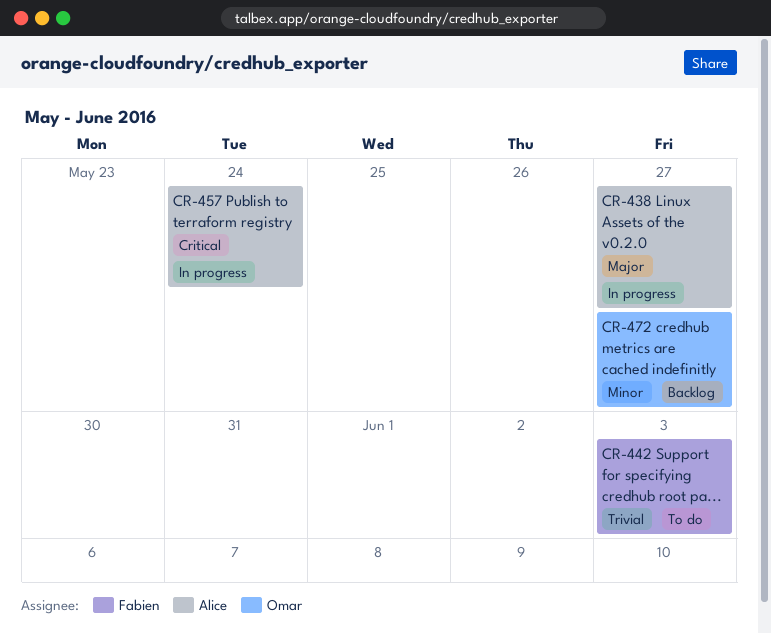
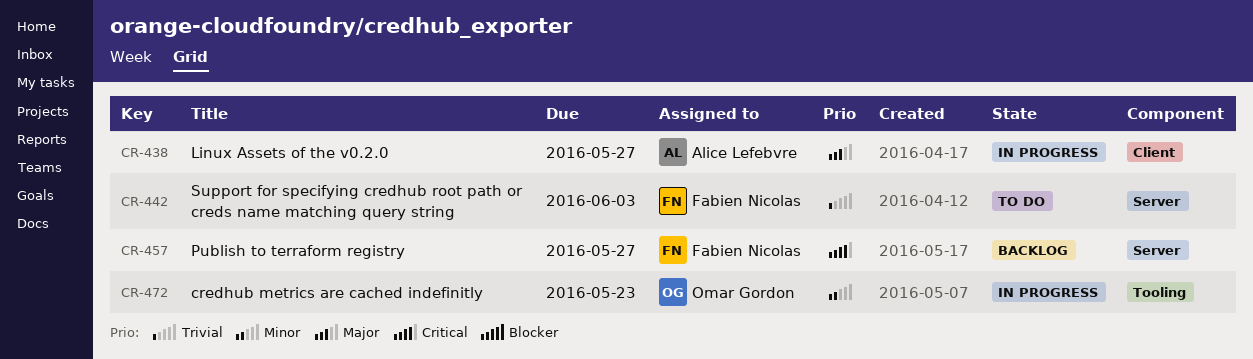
CR-457, status: In progress -> Backlog
CR-457, owner: Alice Lefebvre -> Fabien Nicolas
CR-457, due: May 24 -> May 27
CR-472, status: Backlog -> In progress
CR-472, due: May 27 -> May 23

